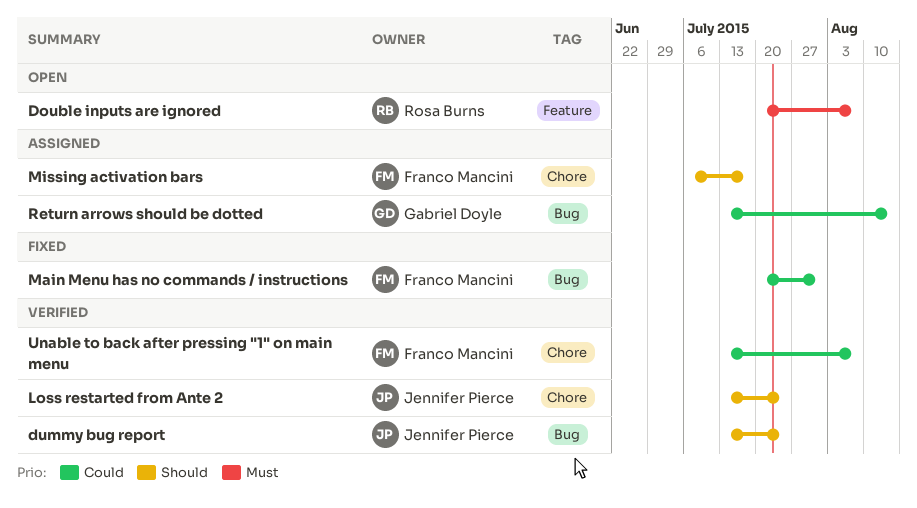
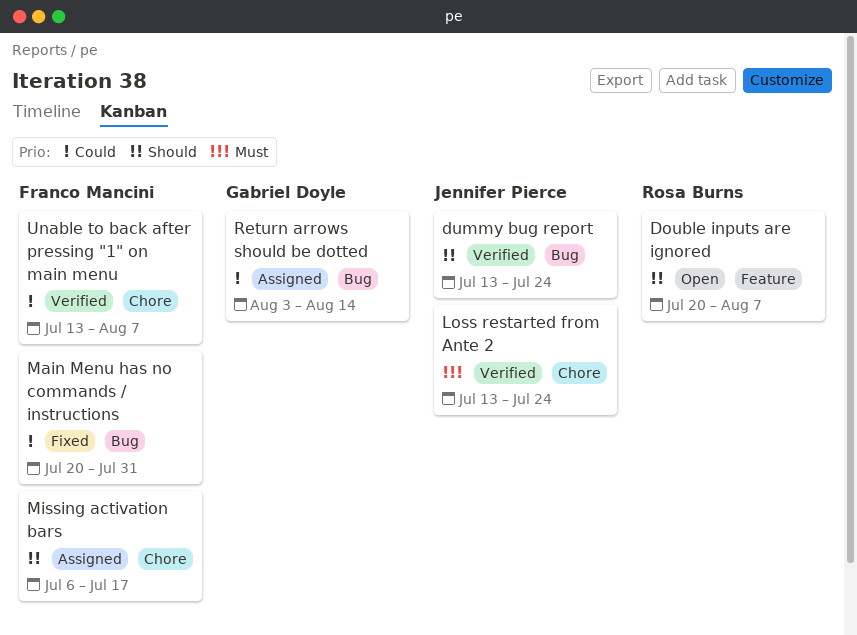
Double inputs are ignored, priority: Must -> Should
Loss restarted from Ante 2, priority: Should -> Must
Return arrows should be dotted, start: Jul 13 -> Aug 3

